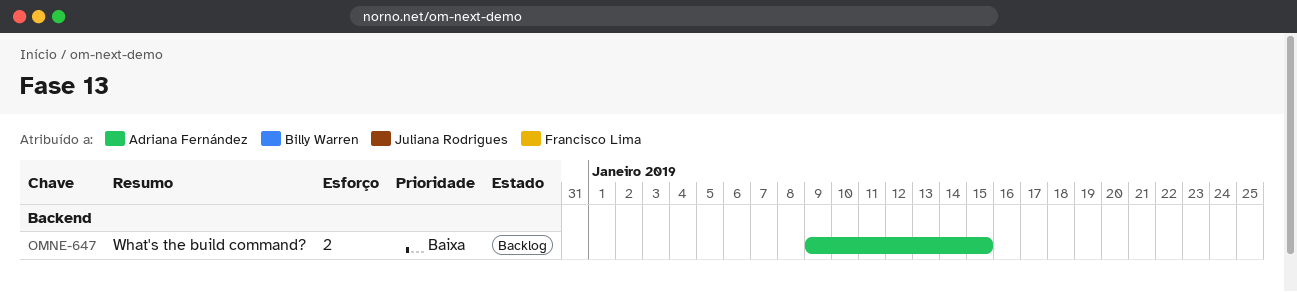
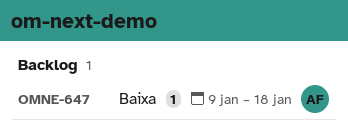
OMNE-647, estimate: 2 -> 1
OMNE-647, due: Jan 15 -> Jan 18

